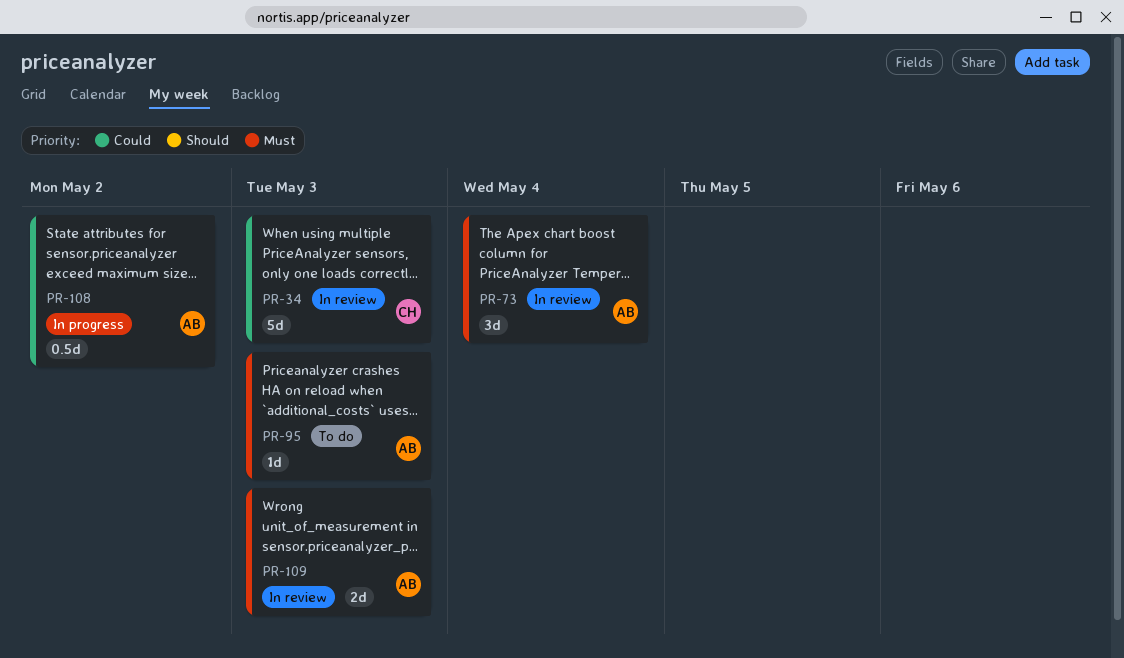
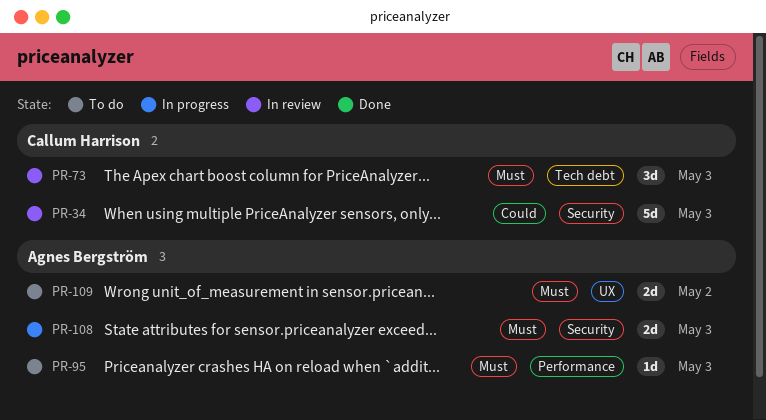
PR-73, owner: Agnes Bergström -> Callum Harrison
PR-73, due: May 4 -> May 3
PR-108, priority: Could -> Must
PR-108, estimate: 0.5d -> 2d
PR-108, due: May 2 -> May 3
PR-109, status: In review -> To do
PR-109, due: May 3 -> May 2

